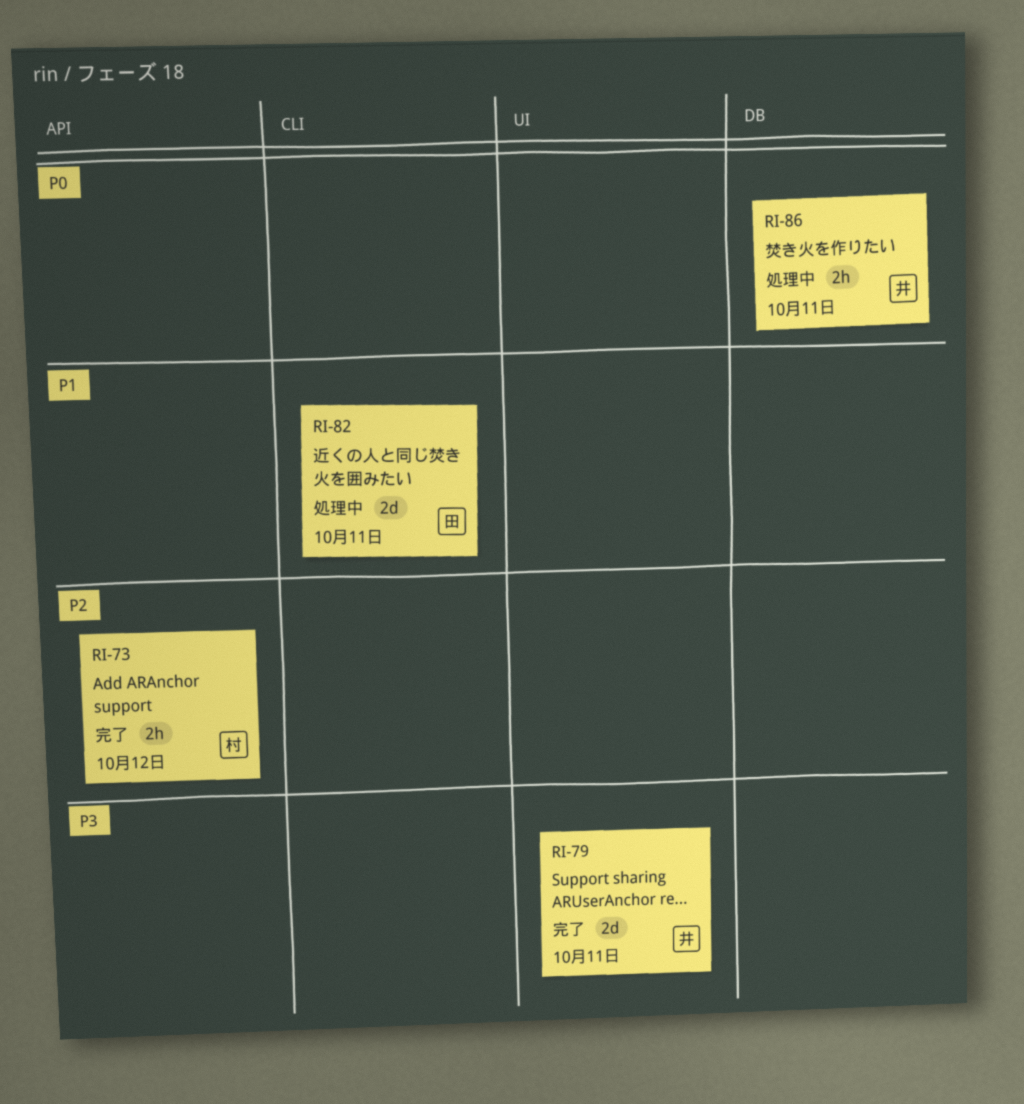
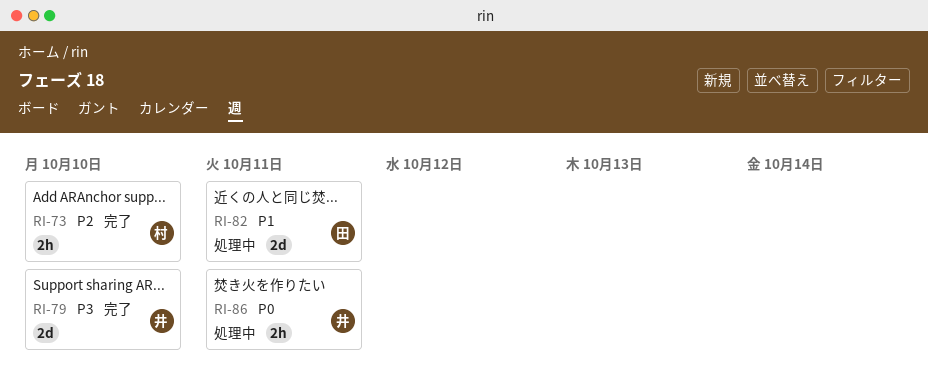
RI-73, due: Oct 12 -> Oct 10
RI-79, due: Oct 11 -> Oct 10

